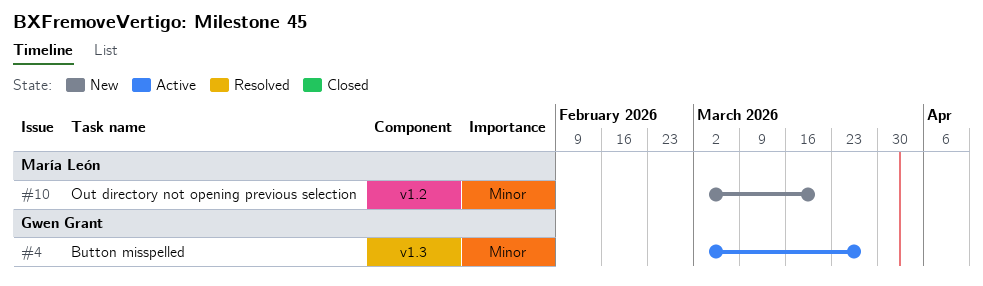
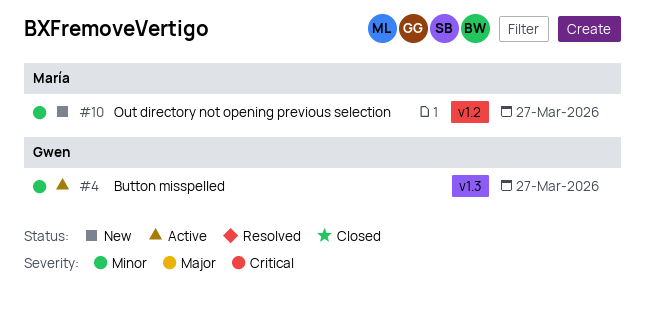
#10, due: Mar 20 -> Mar 27

